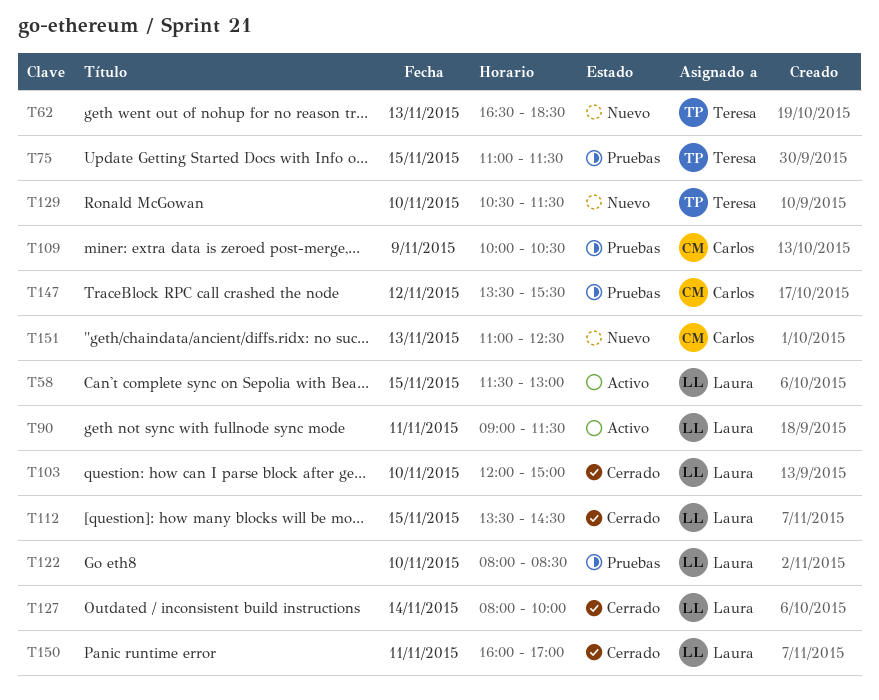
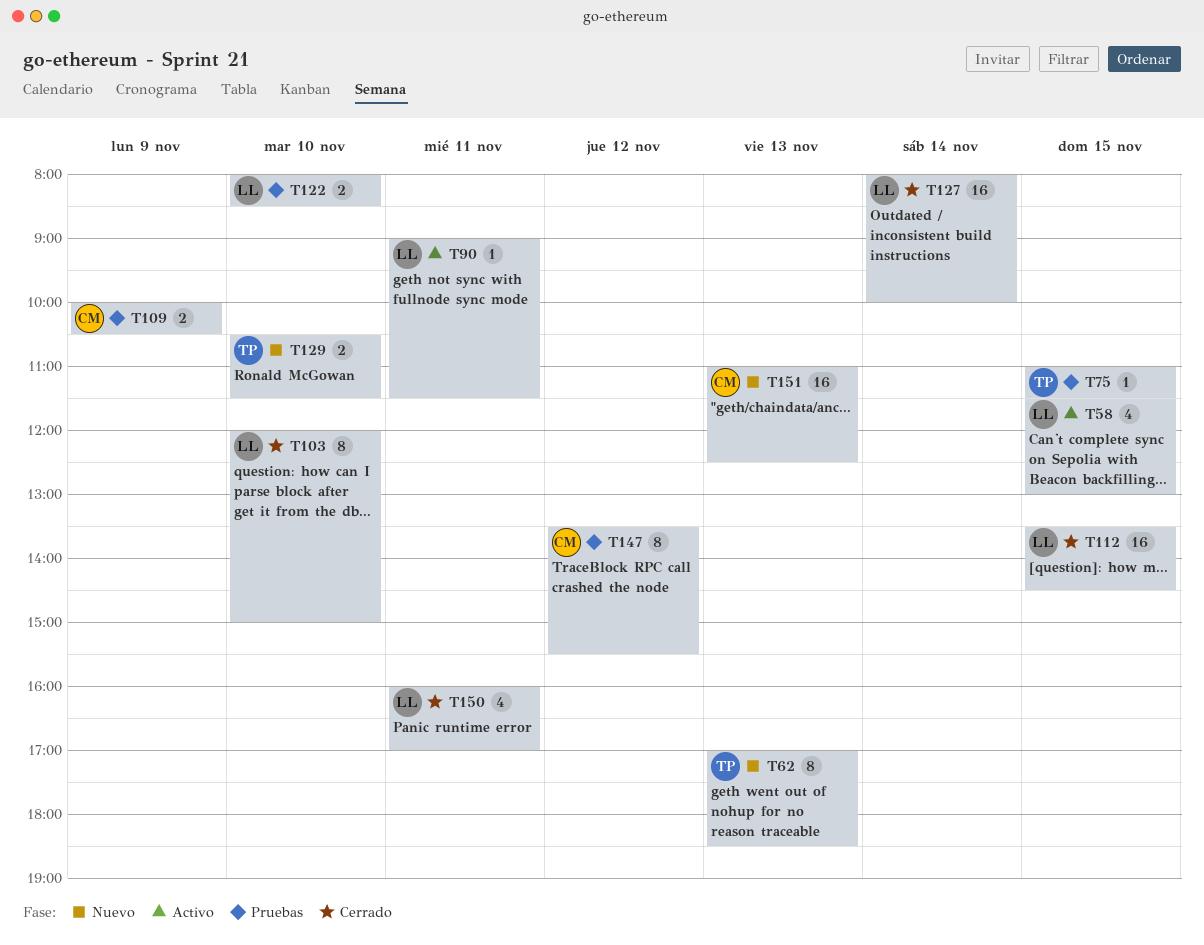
T62, begins: 16:30 -> 17:00

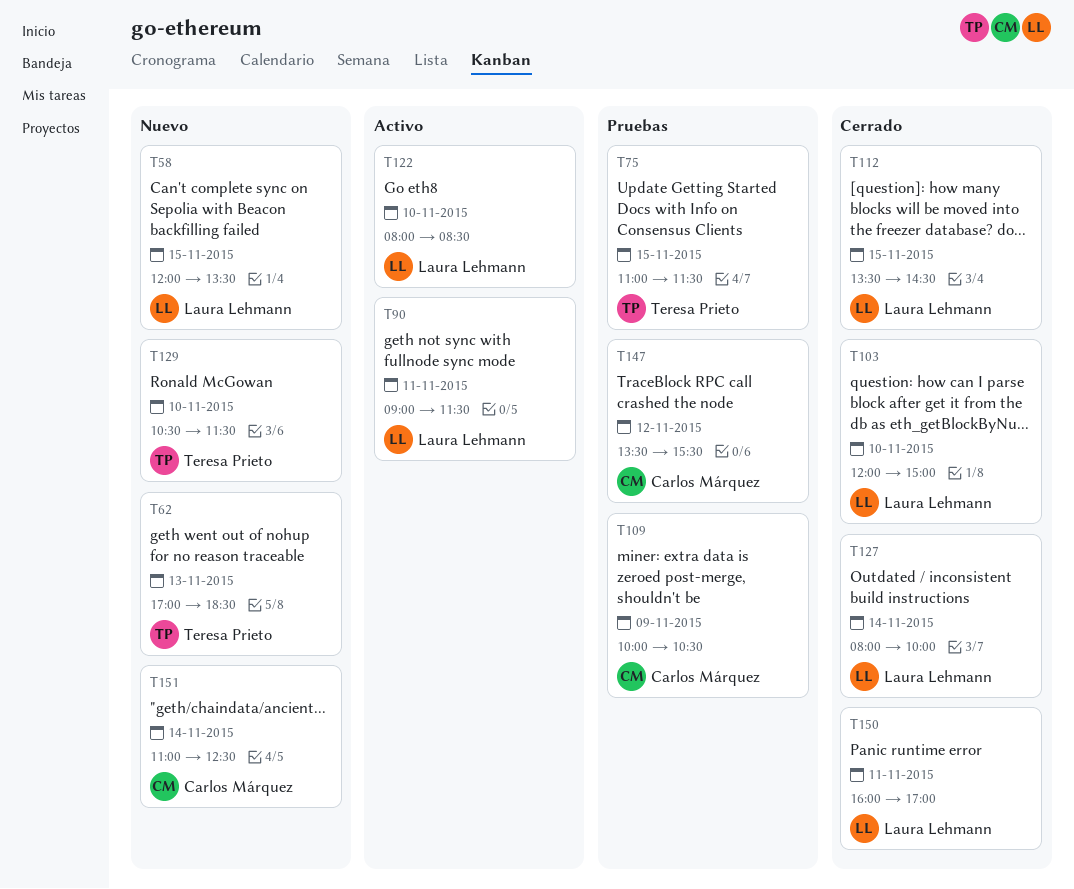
T58, status: Activo -> Nuevo
T58, begins: 11:30 -> 12:00
T58, ends: 13:00 -> 13:30
T122, status: Pruebas -> Activo
T151, day: Nov 13 -> Nov 14

